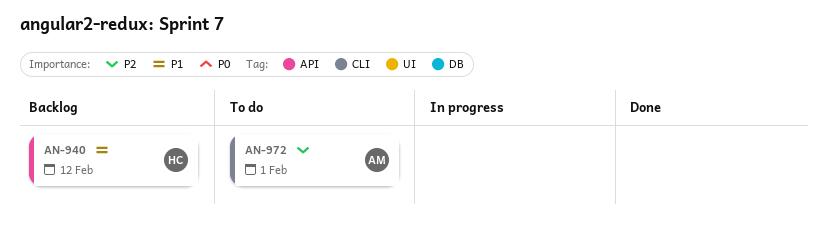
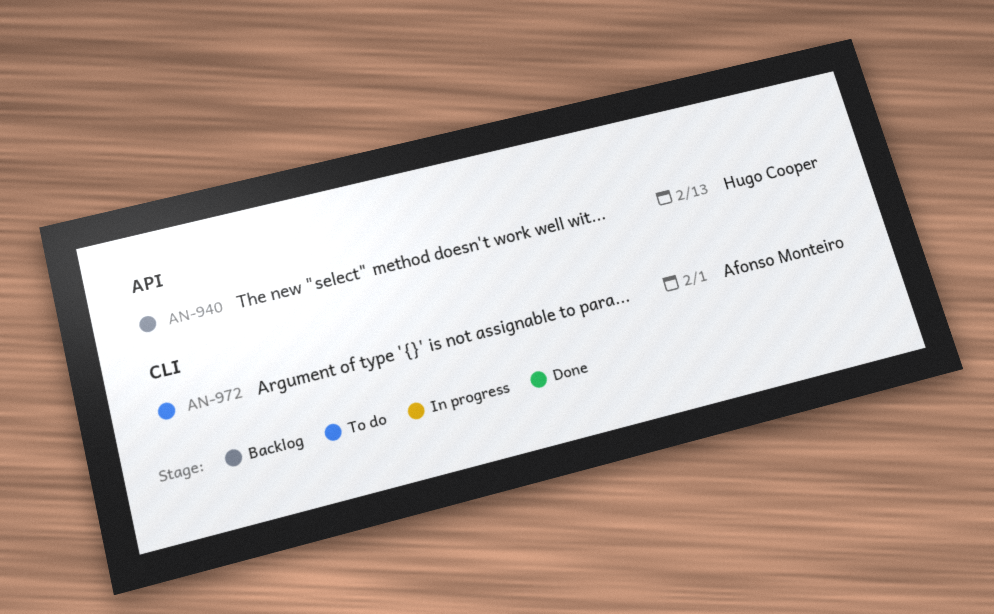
AN-940, due: Feb 12 -> Feb 13

